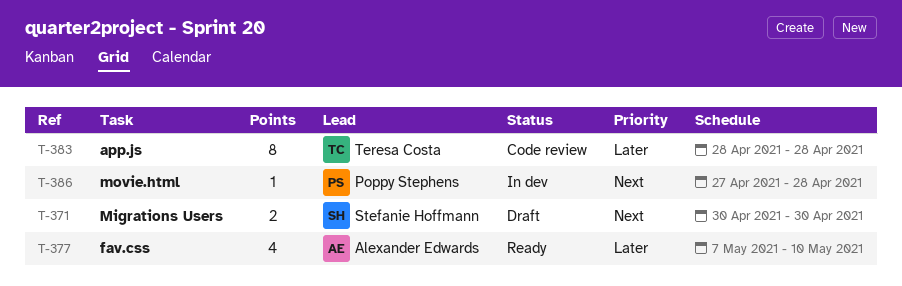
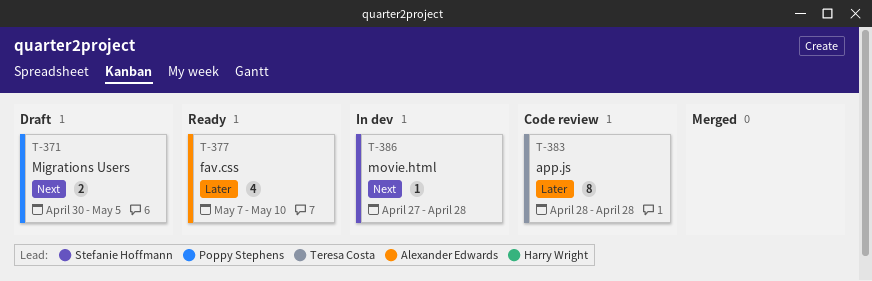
T-371, owner: Stefanie Hoffmann -> Poppy Stephens
T-371, due: Apr 30 -> May 5
T-386, owner: Poppy Stephens -> Stefanie Hoffmann

